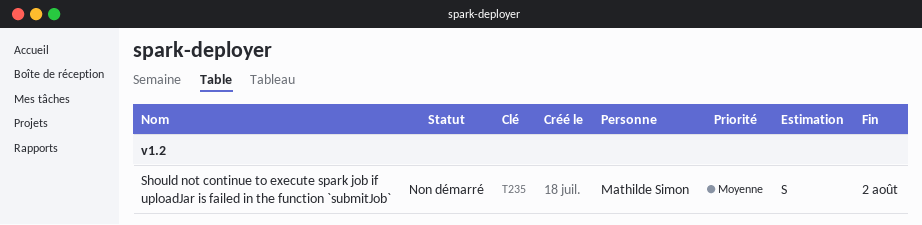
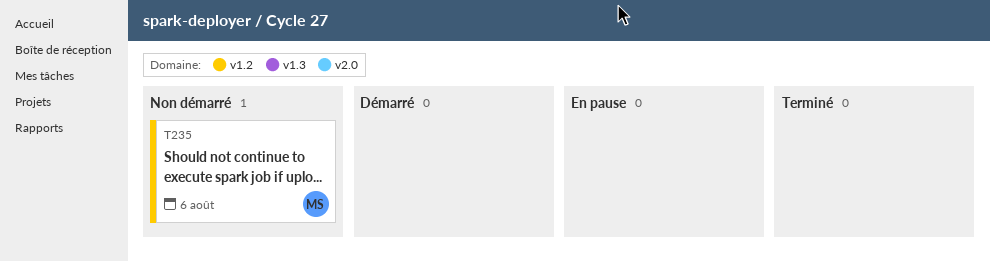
T235, due: Aug 2 -> Aug 6

